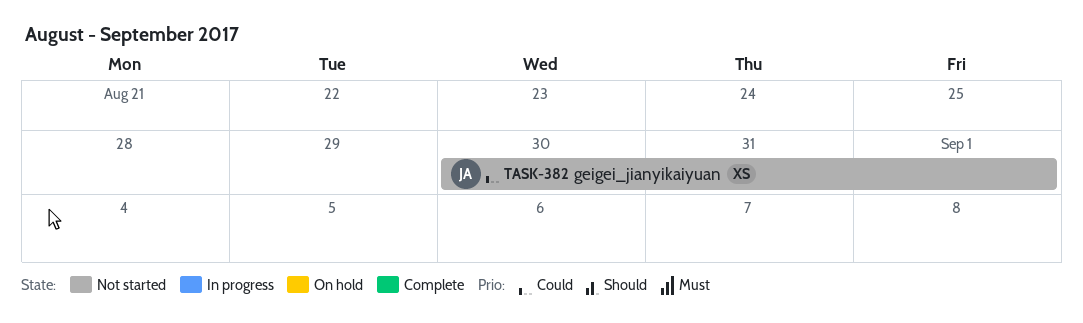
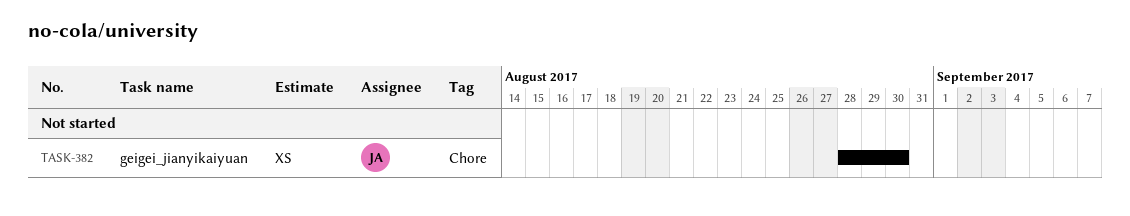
TASK-382, start: Aug 30 -> Aug 28
TASK-382, due: Sep 1 -> Aug 30

